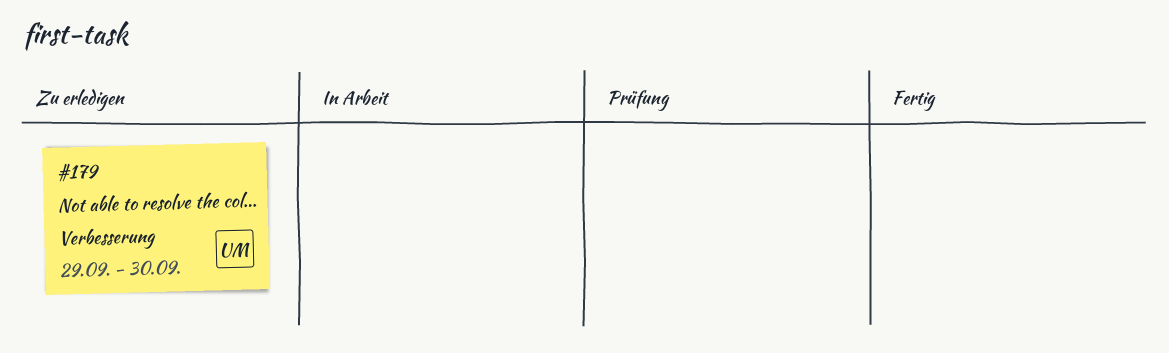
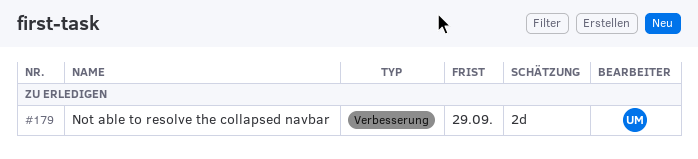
#179, due: Sep 30 -> Sep 29

